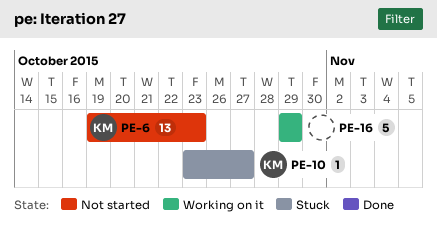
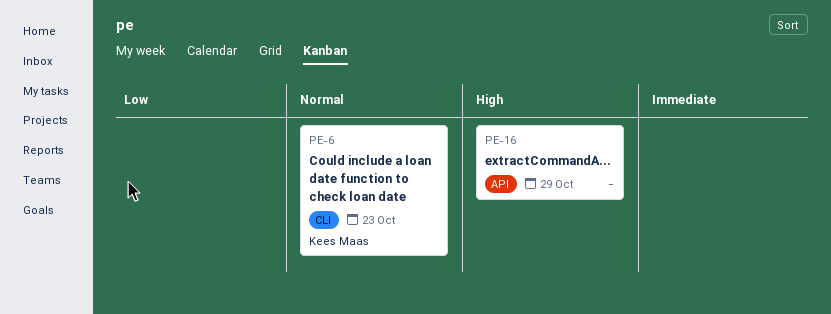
PE-10: present -> none

